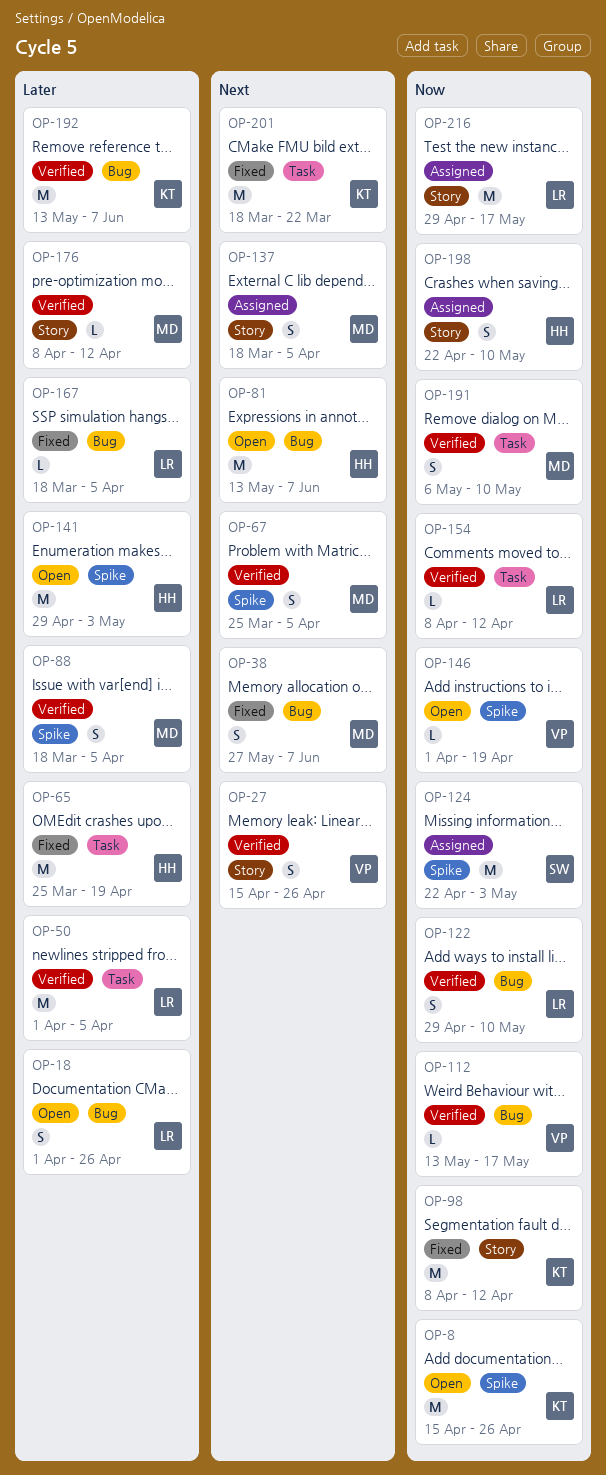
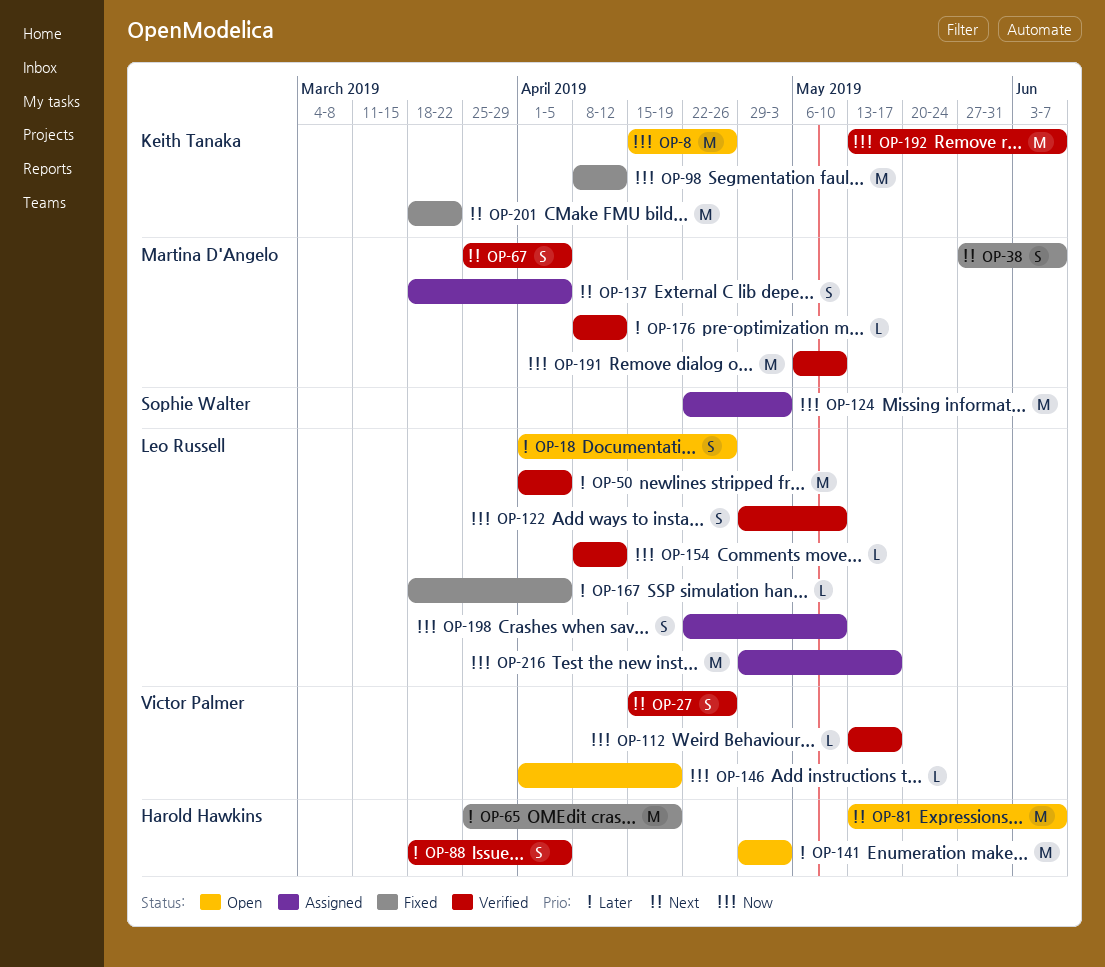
OP-88, owner: Martina D'Angelo -> Harold Hawkins
OP-191, estimate: S -> M
OP-192, priority: Later -> Now
OP-198, owner: Harold Hawkins -> Leo Russell

